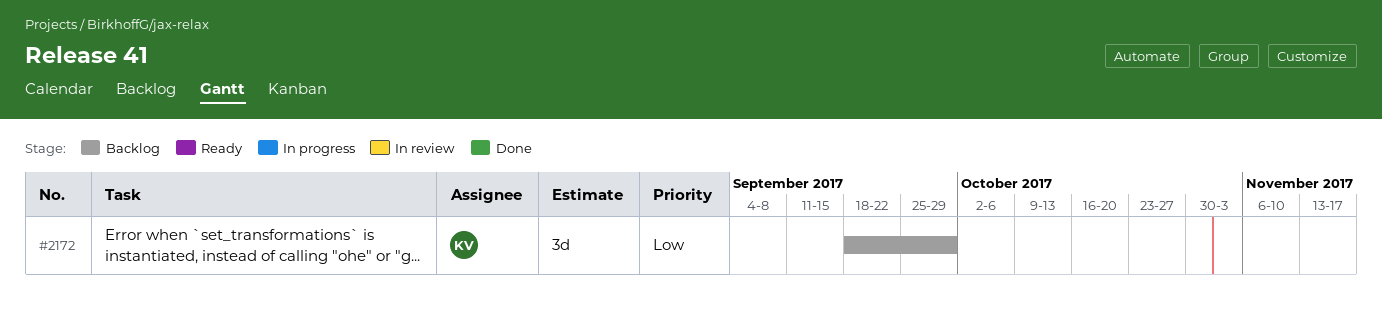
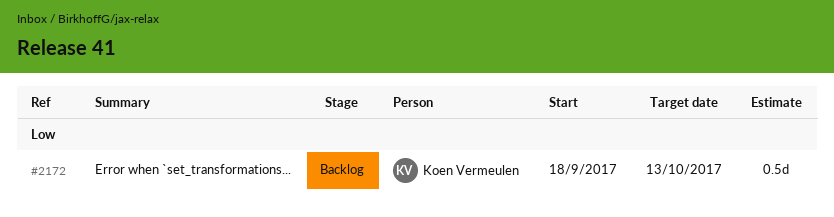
#2172, estimate: 3d -> 0.5d
#2172, due: Sep 29 -> Oct 13

